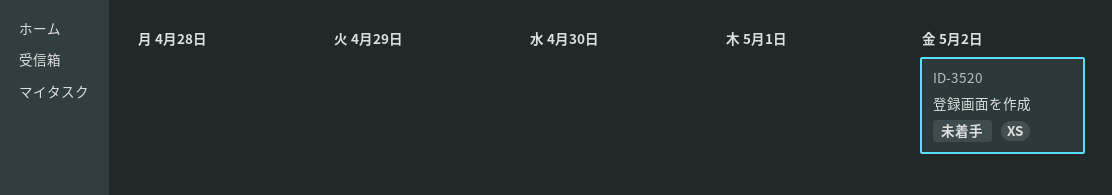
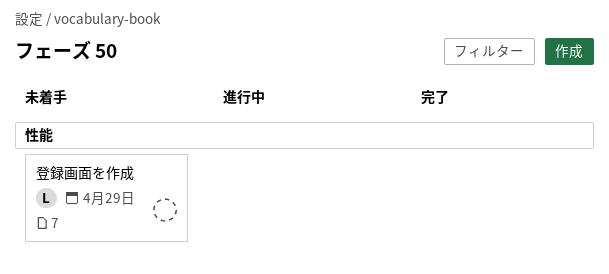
登録画面を作成, estimate: XS -> L
登録画面を作成, due: May 2 -> Apr 29

